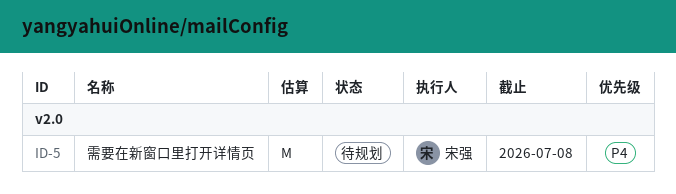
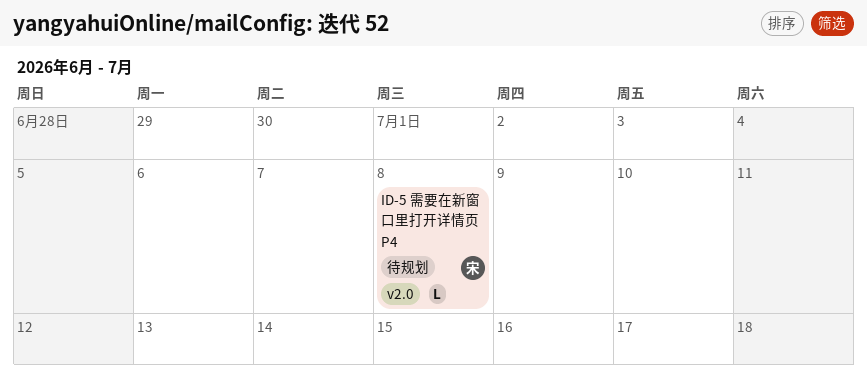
ID-5, estimate: M -> L

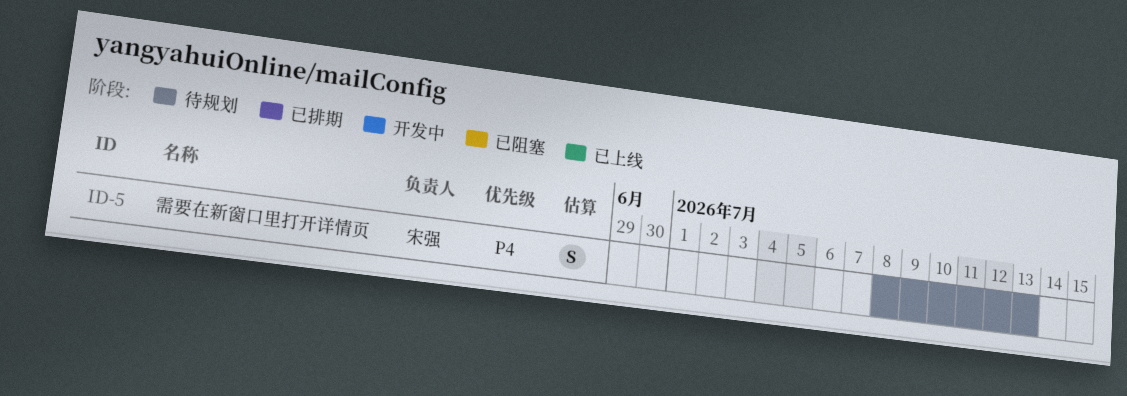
ID-5, estimate: L -> S
ID-5, due: Jul 8 -> Jul 13

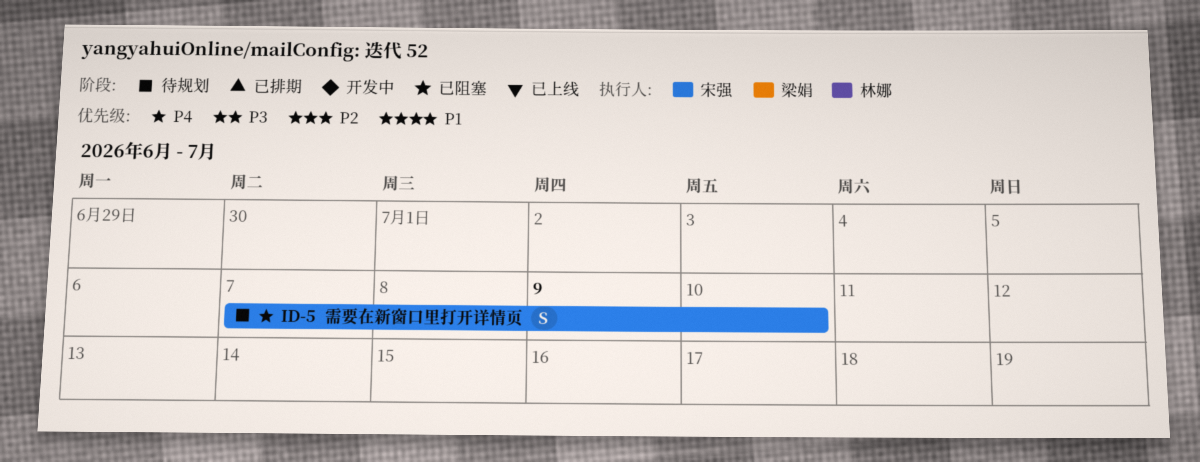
ID-5, start: Jul 8 -> Jul 7
ID-5, due: Jul 13 -> Jul 10

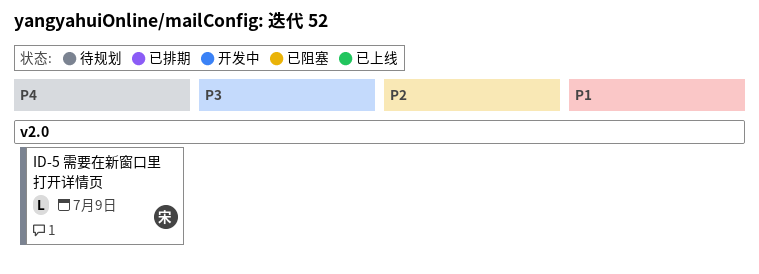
ID-5, estimate: S -> L
ID-5, due: Jul 10 -> Jul 9

